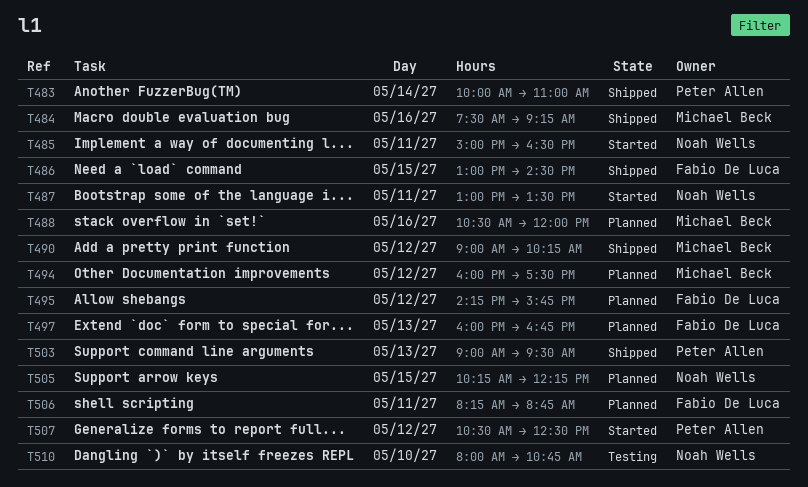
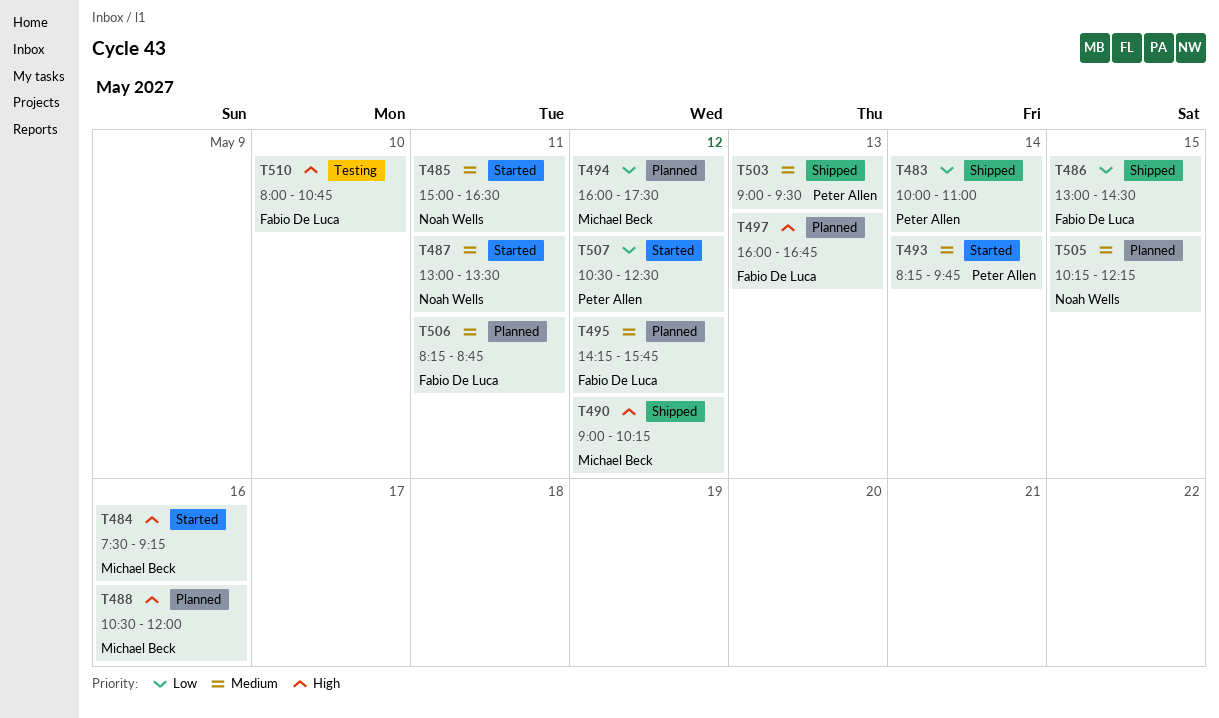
T484, status: Shipped -> Started
T493: none -> present
T510, owner: Noah Wells -> Fabio De Luca

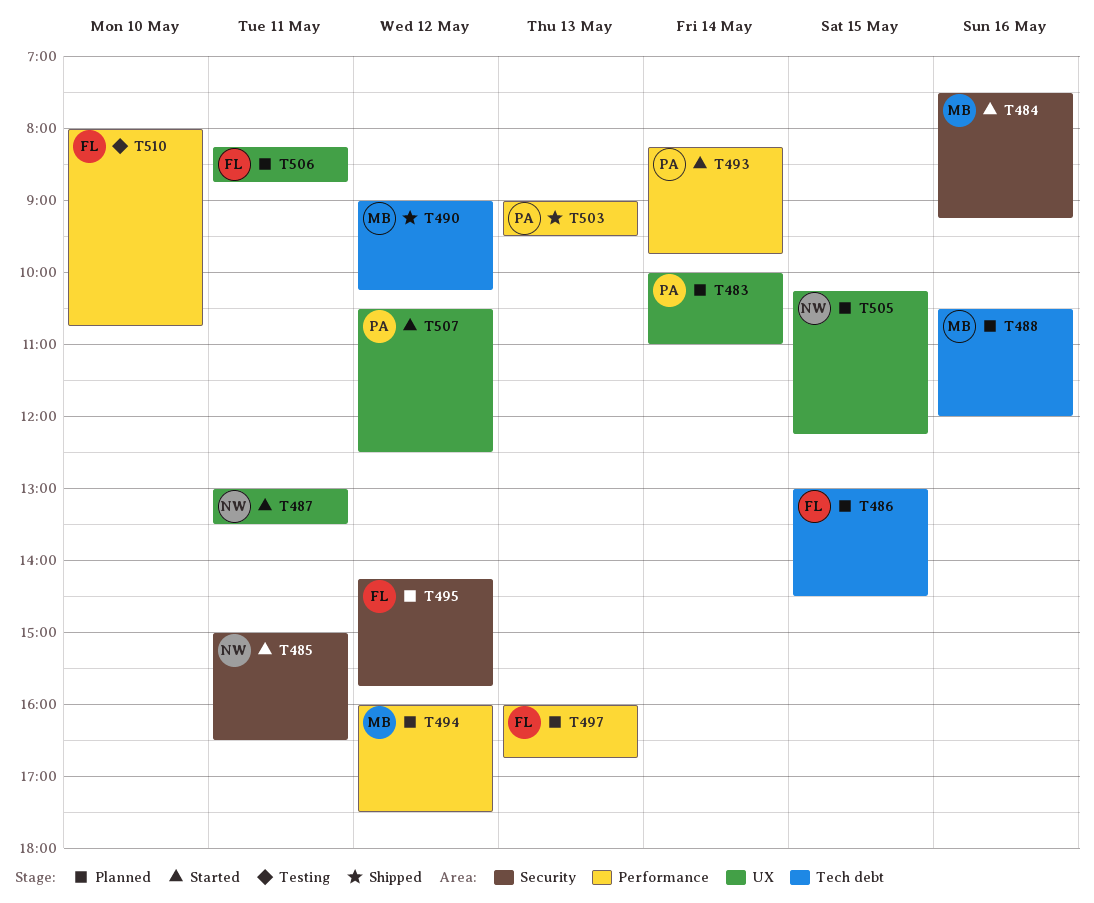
T483, status: Shipped -> Planned
T486, status: Shipped -> Planned

